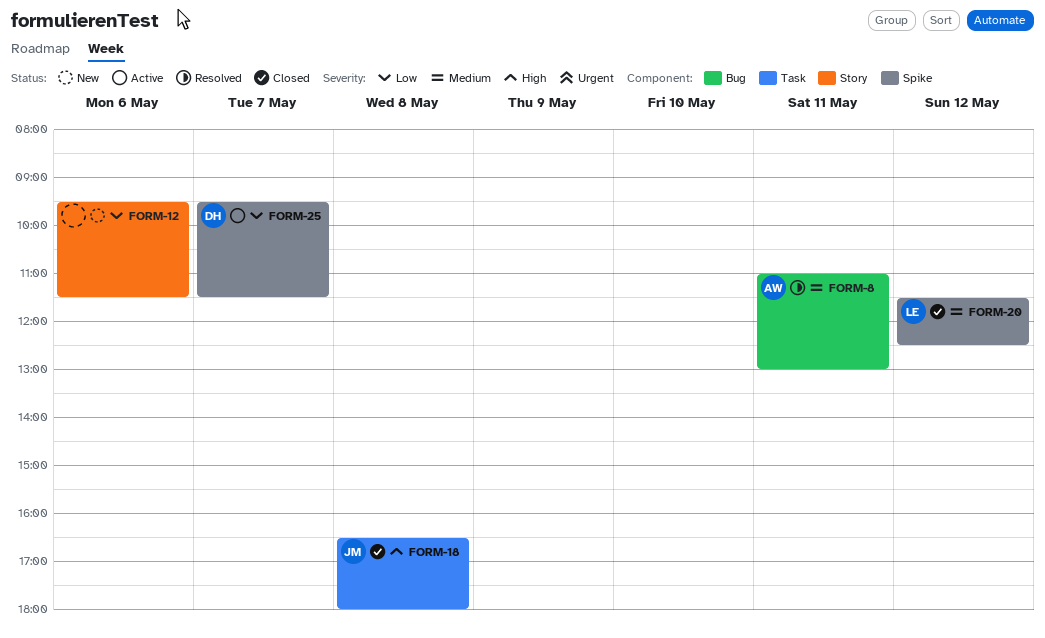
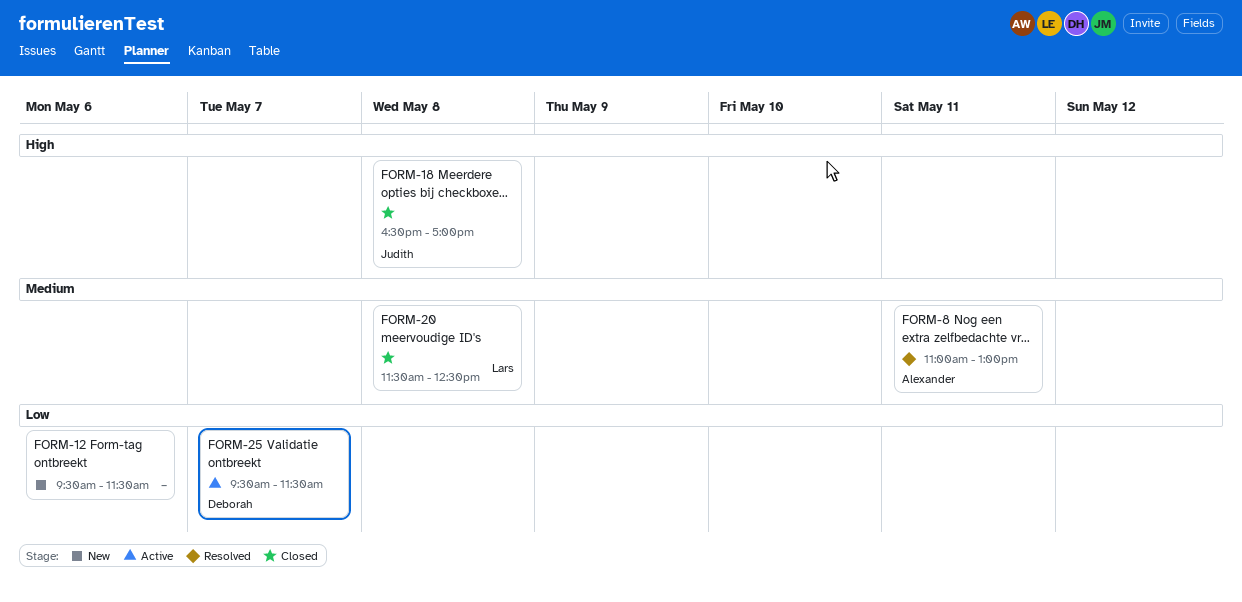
FORM-18, ends: 18:00 -> 17:00
FORM-20, day: May 12 -> May 8

